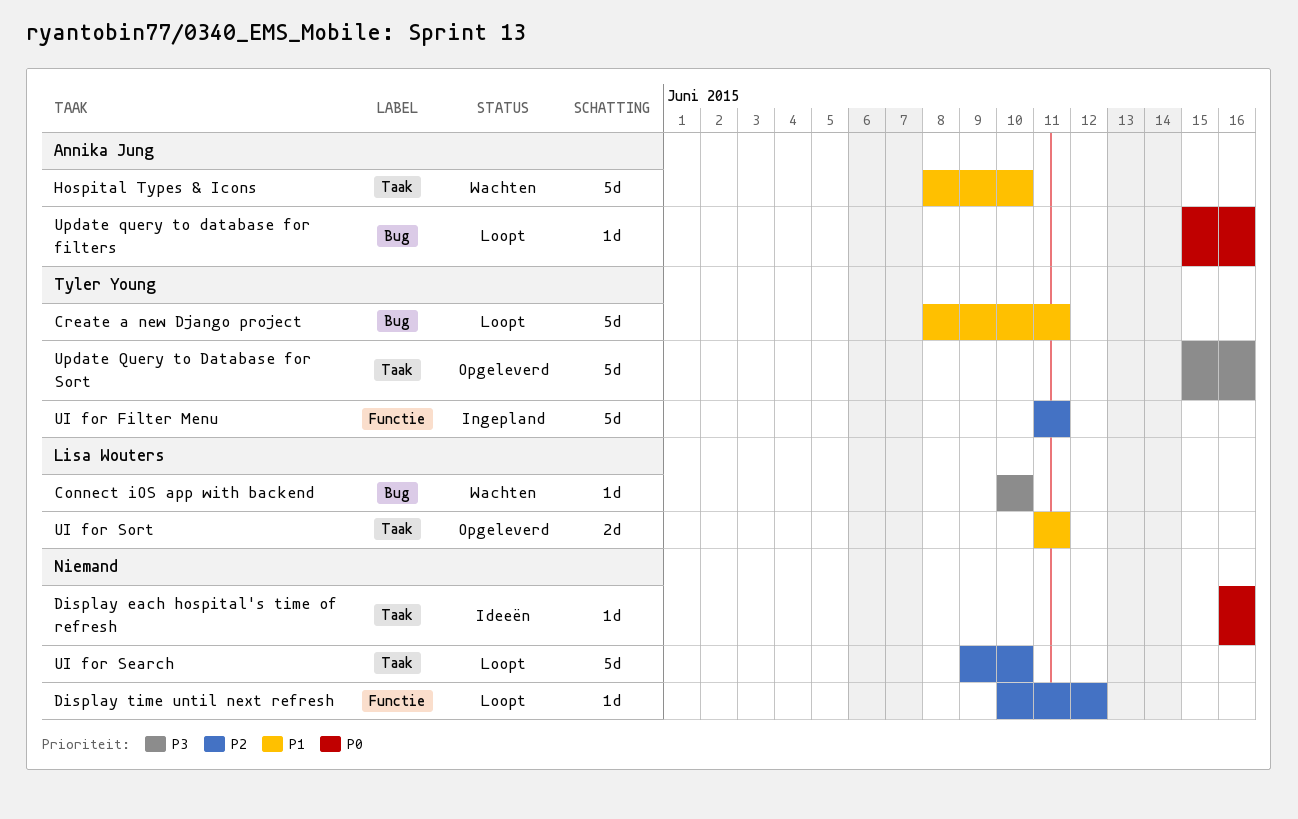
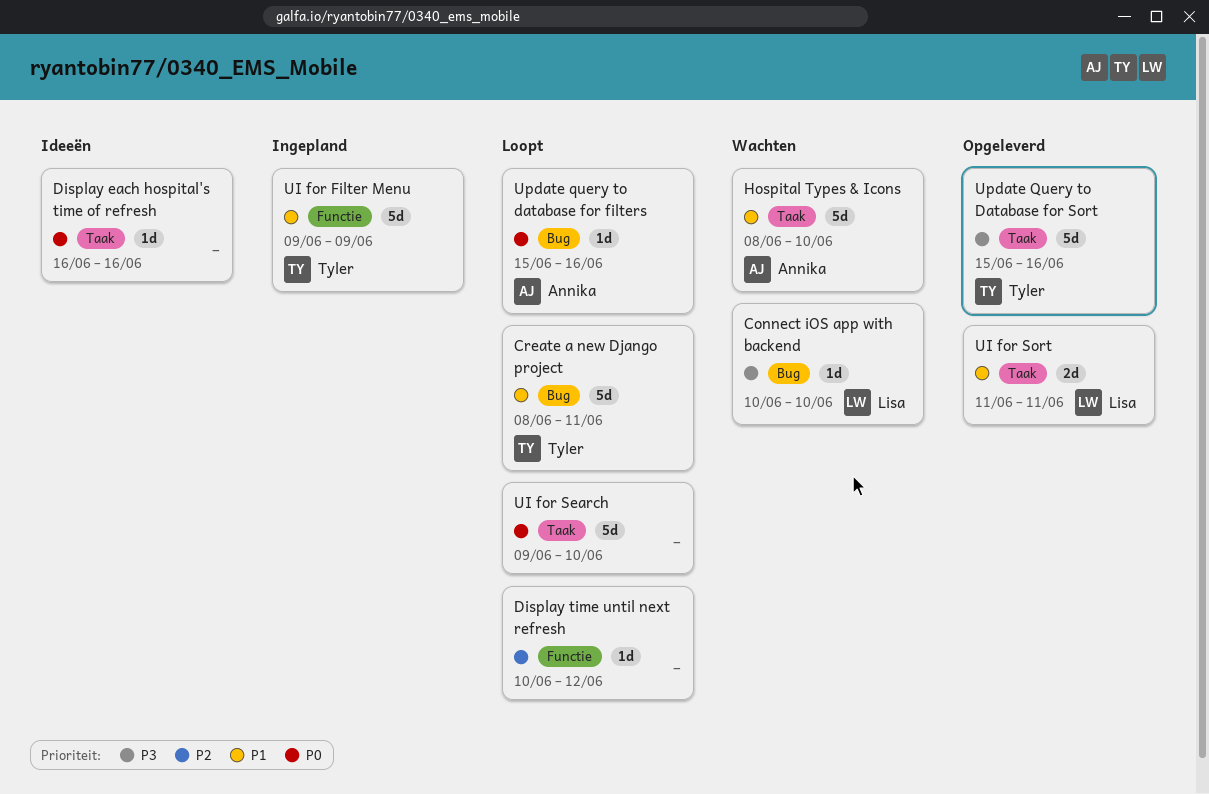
UI for Filter Menu, priority: P2 -> P1
UI for Filter Menu, start: Jun 11 -> Jun 9
UI for Filter Menu, due: Jun 11 -> Jun 9
UI for Search, priority: P2 -> P0

